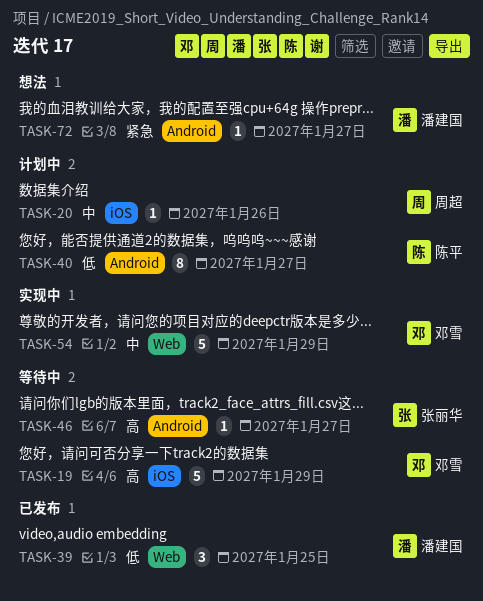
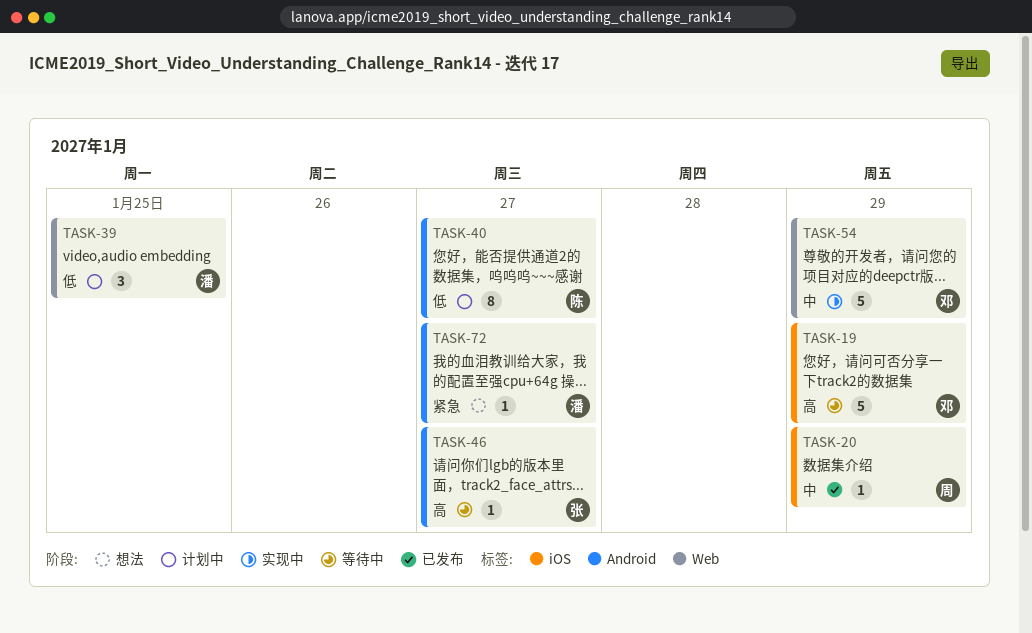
TASK-20, status: 计划中 -> 已发布
TASK-20, due: Jan 26 -> Jan 29
TASK-39, status: 已发布 -> 计划中

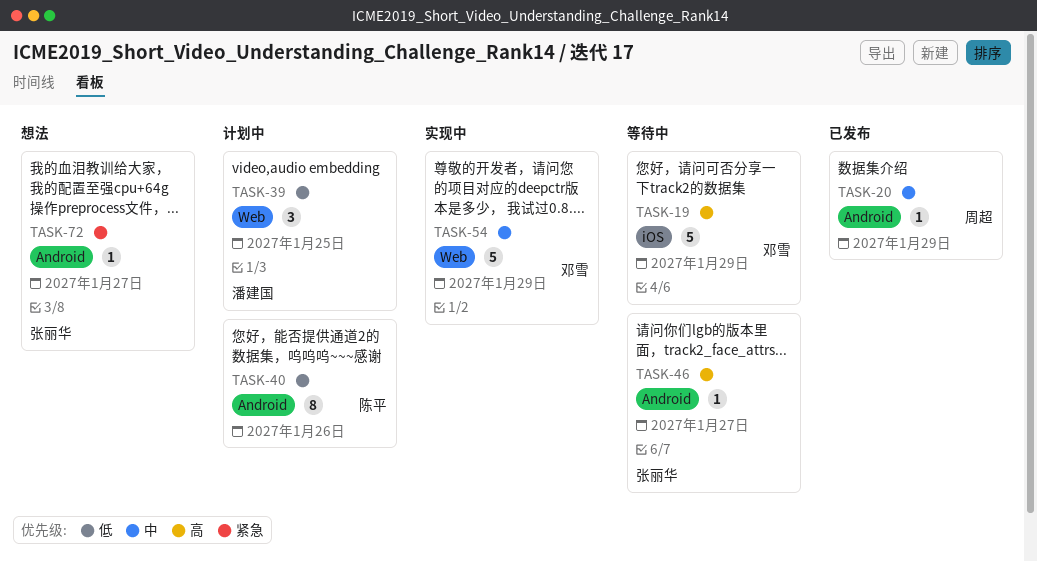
TASK-20, label: iOS -> Android
TASK-40, due: Jan 27 -> Jan 26
TASK-72, owner: 潘建国 -> 张丽华

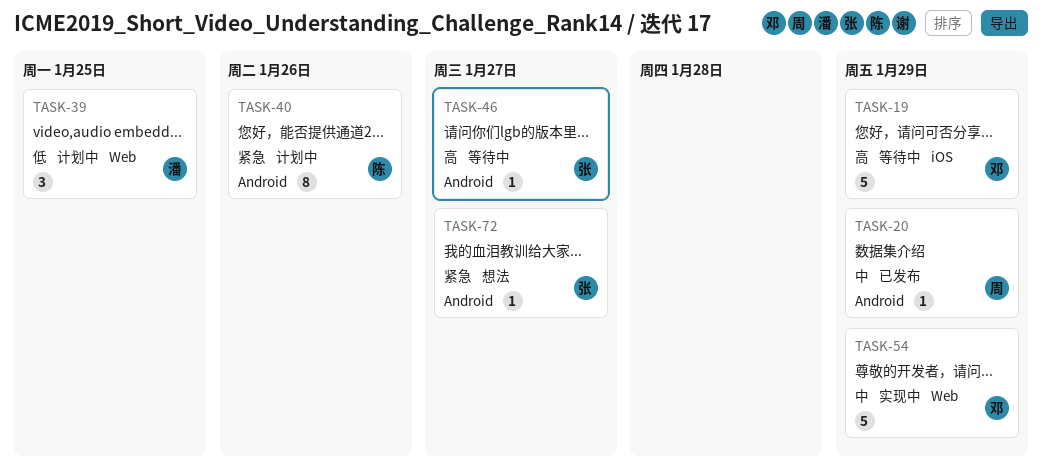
TASK-40, priority: 低 -> 紧急

